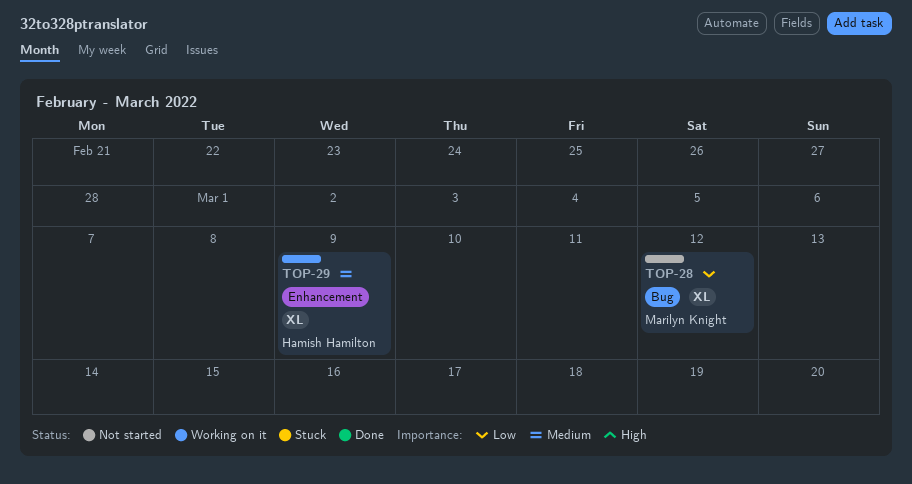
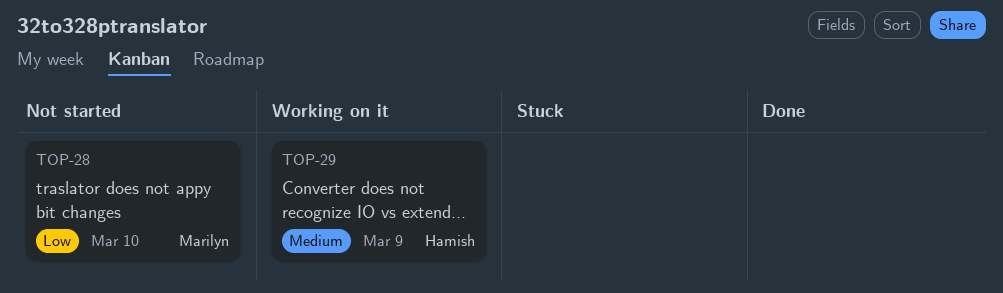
TOP-28, due: Mar 12 -> Mar 10

